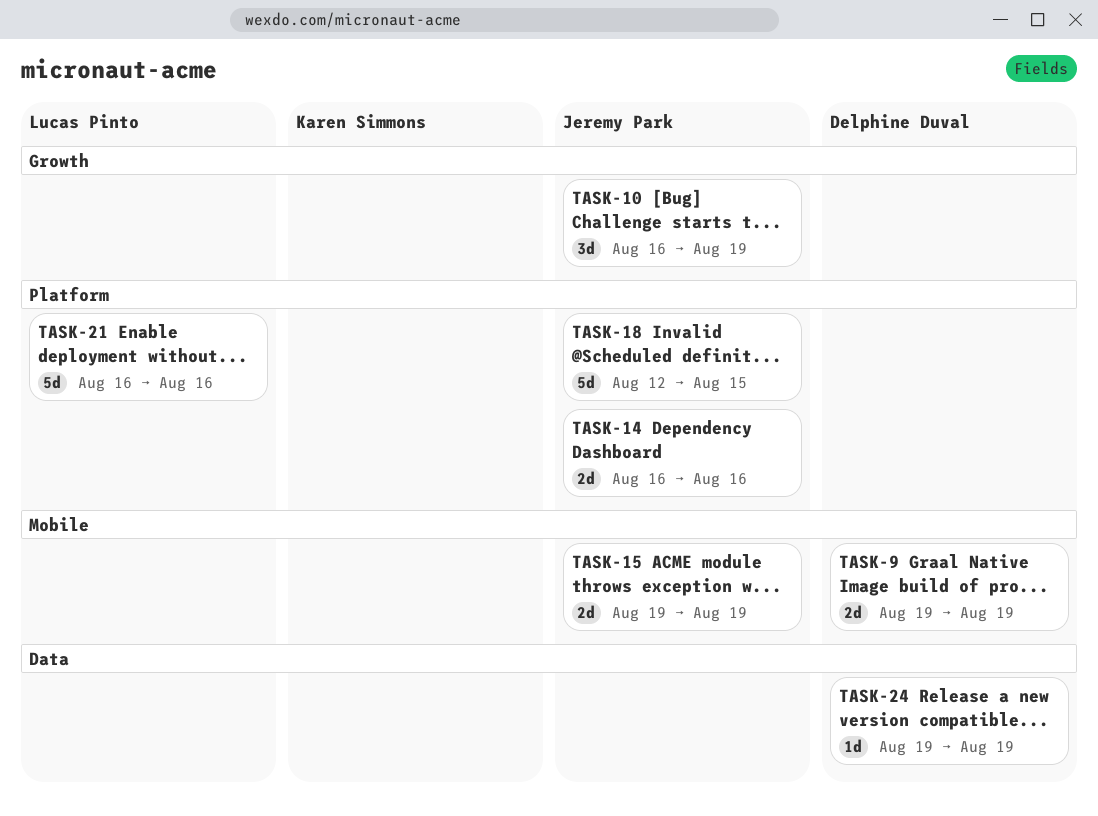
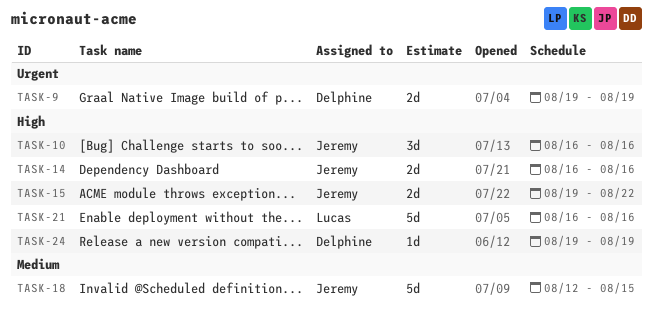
TASK-10, due: Aug 19 -> Aug 16
TASK-15, due: Aug 19 -> Aug 22

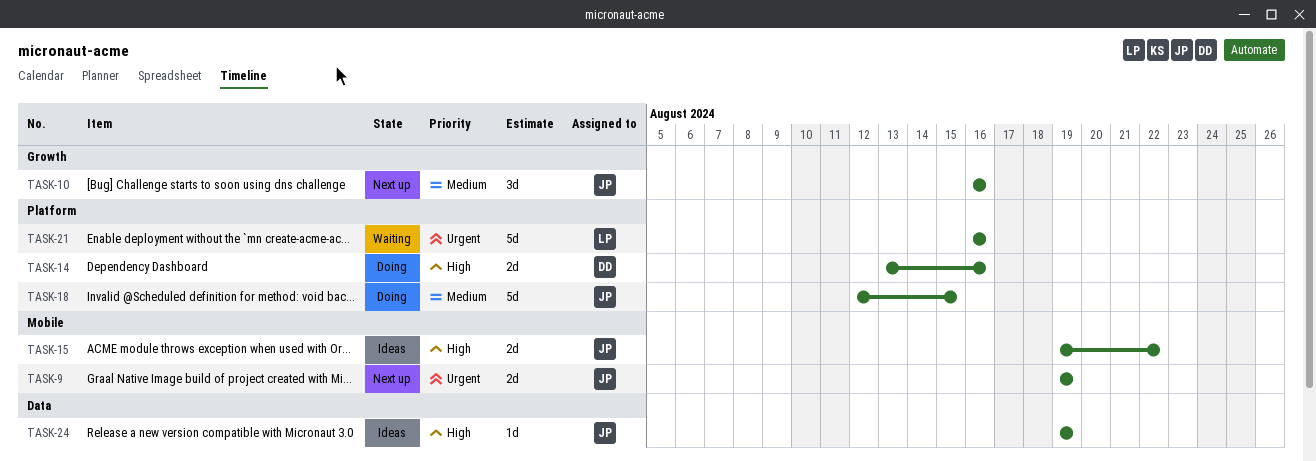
TASK-9, owner: Delphine -> Jeremy
TASK-10, priority: High -> Medium
TASK-14, owner: Jeremy -> Delphine
TASK-14, start: Aug 16 -> Aug 13
TASK-21, priority: High -> Urgent
TASK-24, owner: Delphine -> Jeremy

